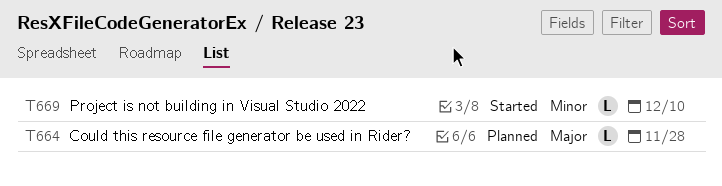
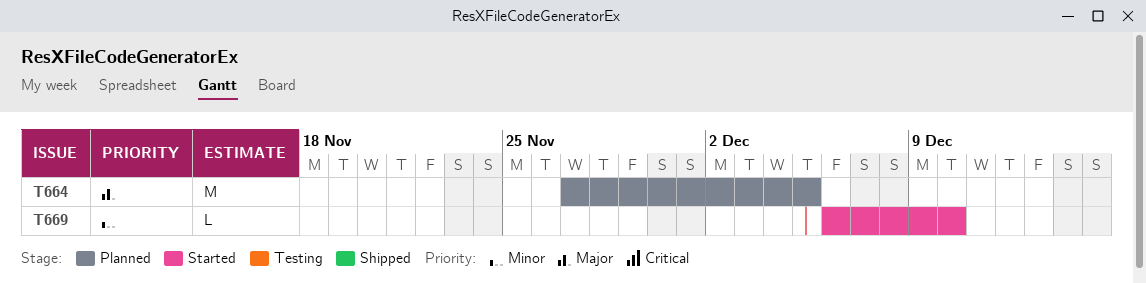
T664, estimate: L -> M
T664, due: Nov 28 -> Dec 5

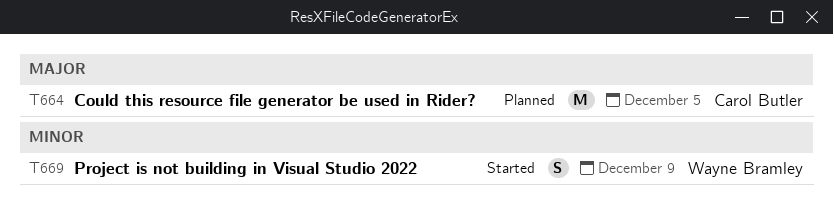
T669, estimate: L -> S
T669, due: Dec 10 -> Dec 9

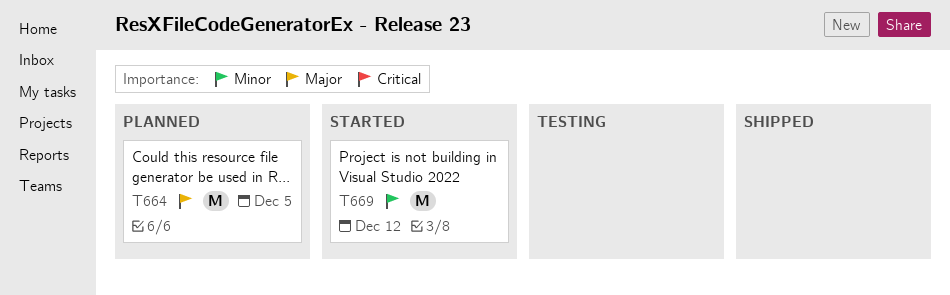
T669, estimate: S -> M
T669, due: Dec 9 -> Dec 12

